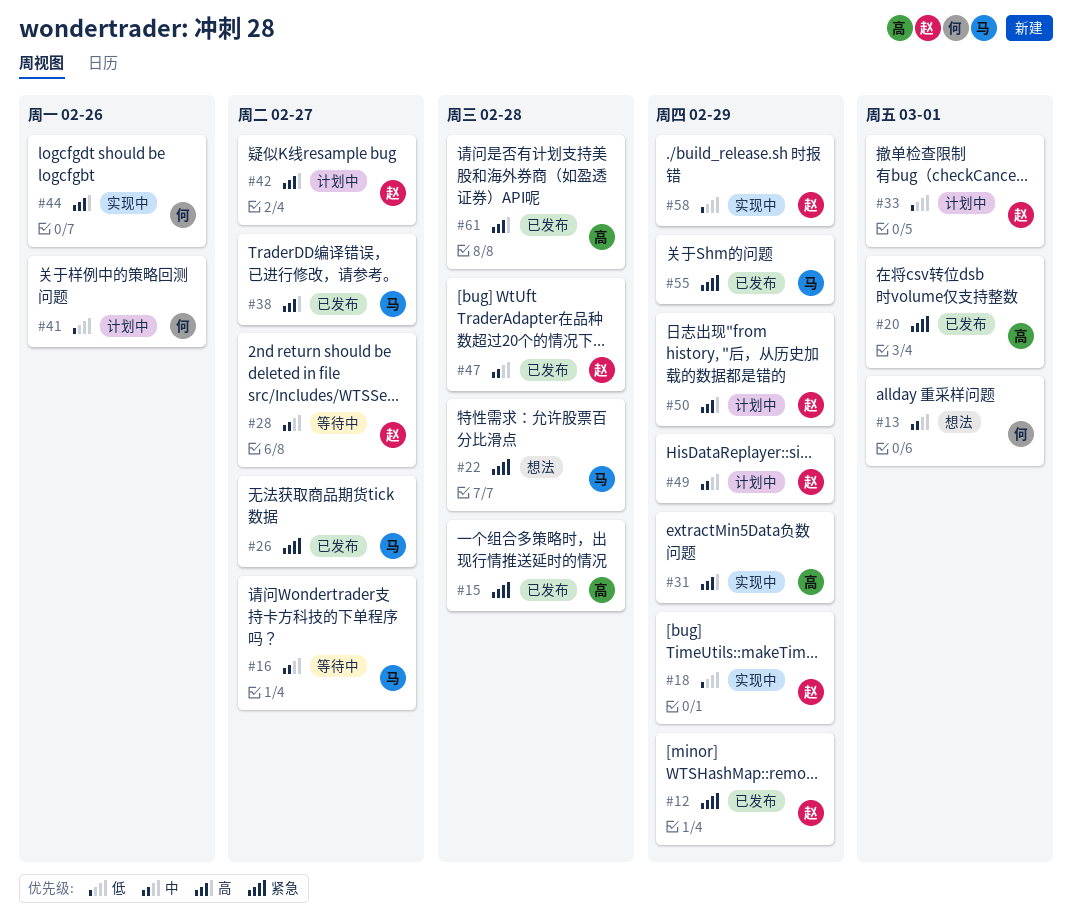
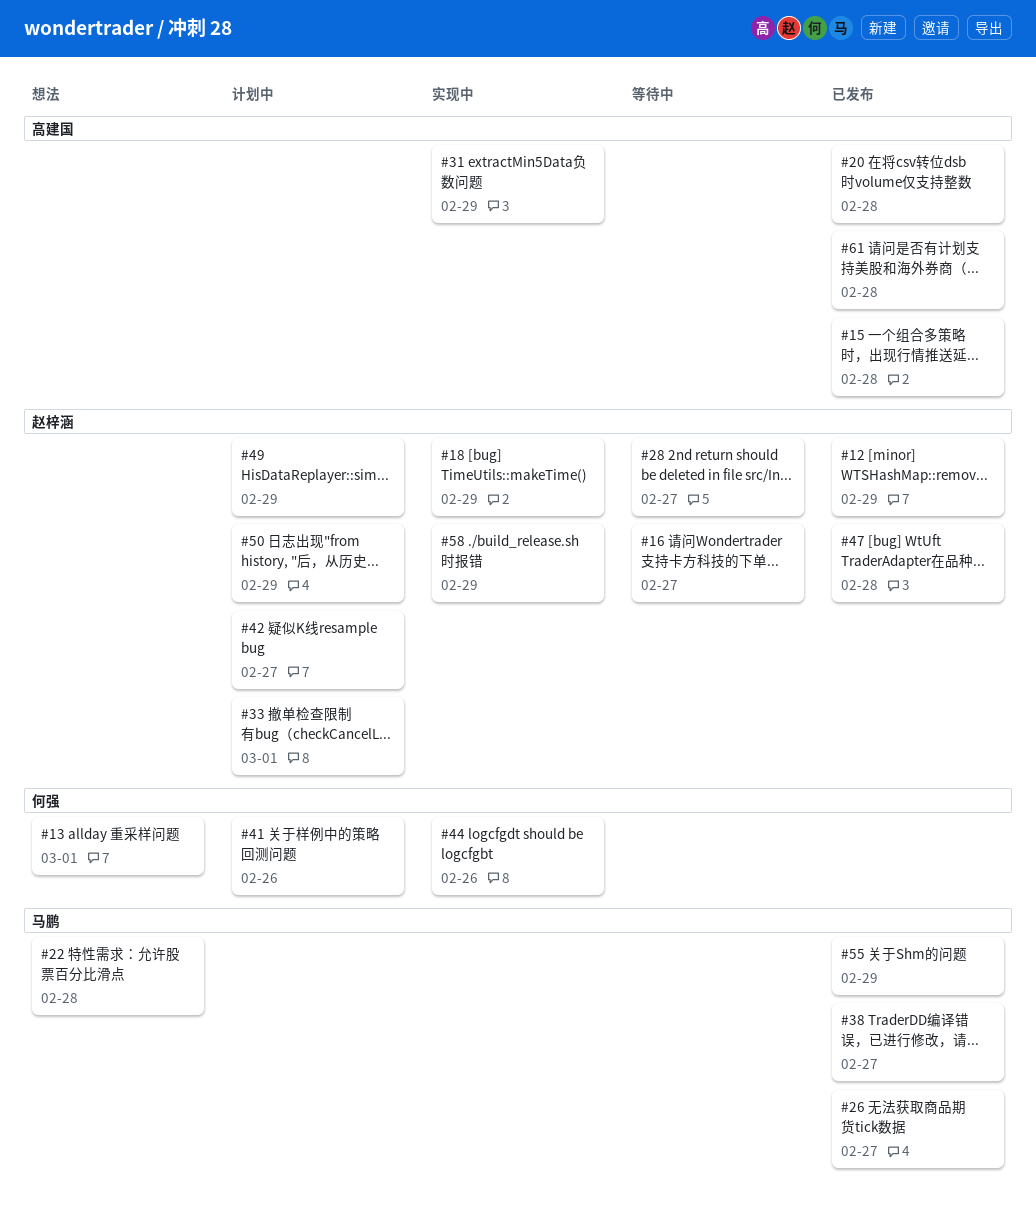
#16, owner: 马鹏 -> 赵梓涵
#20, due: Mar 1 -> Feb 28

